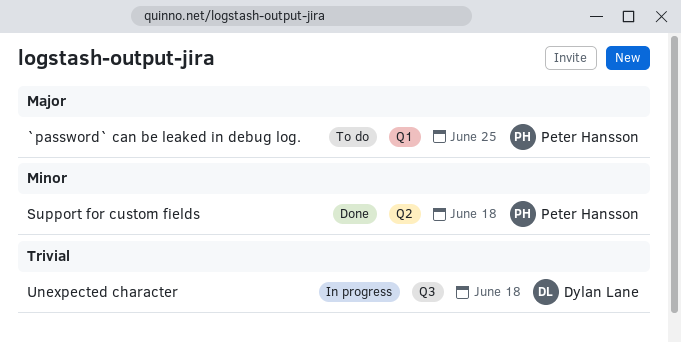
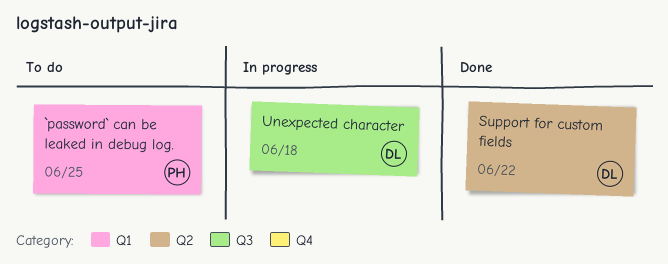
Support for custom fields, owner: Peter Hansson -> Dylan Lane
Support for custom fields, due: Jun 18 -> Jun 22

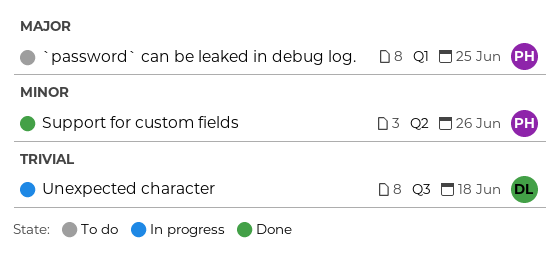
Support for custom fields, owner: DL -> PH
Support for custom fields, due: Jun 22 -> Jun 26

